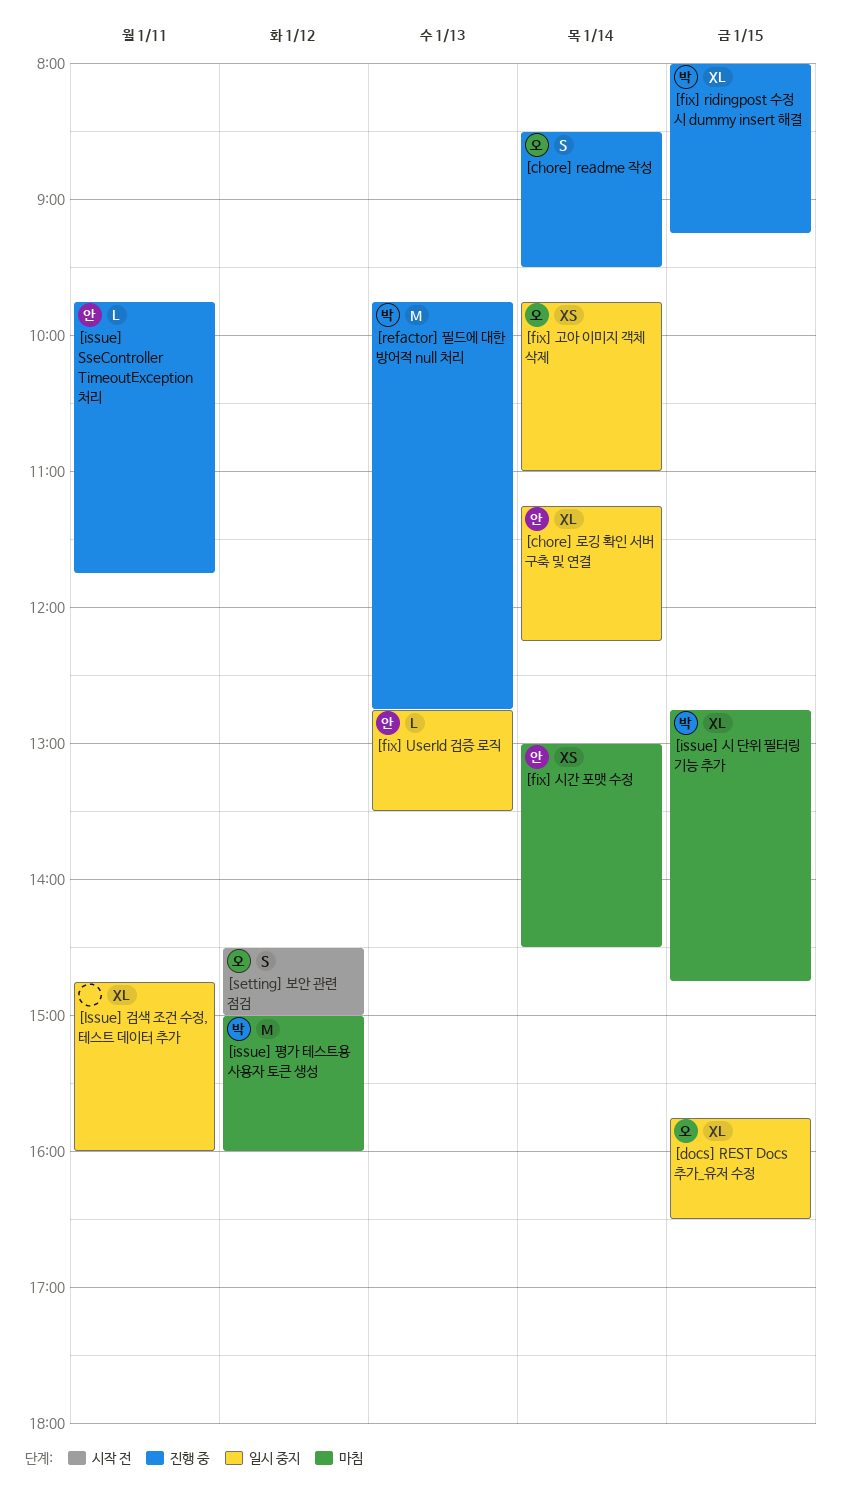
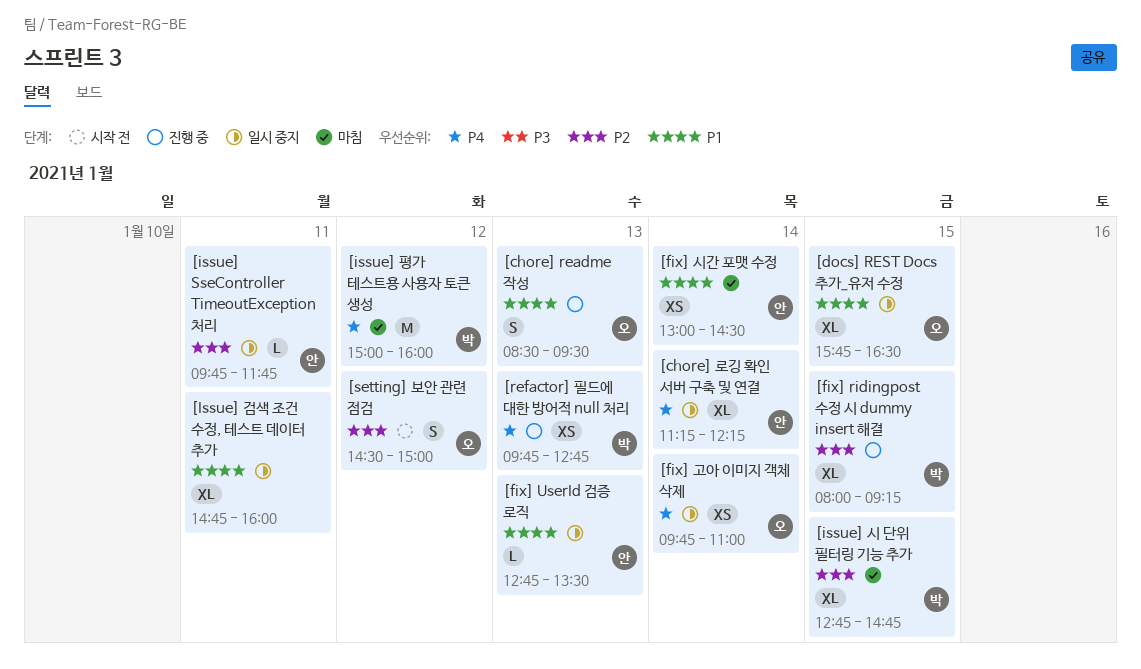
[chore] readme 작성, day: Jan 14 -> Jan 13
[issue] SseController TimeoutException 처리, status: 진행 중 -> 일시 중지
[refactor] 필드에 대한 방어적 null 처리, estimate: M -> XS

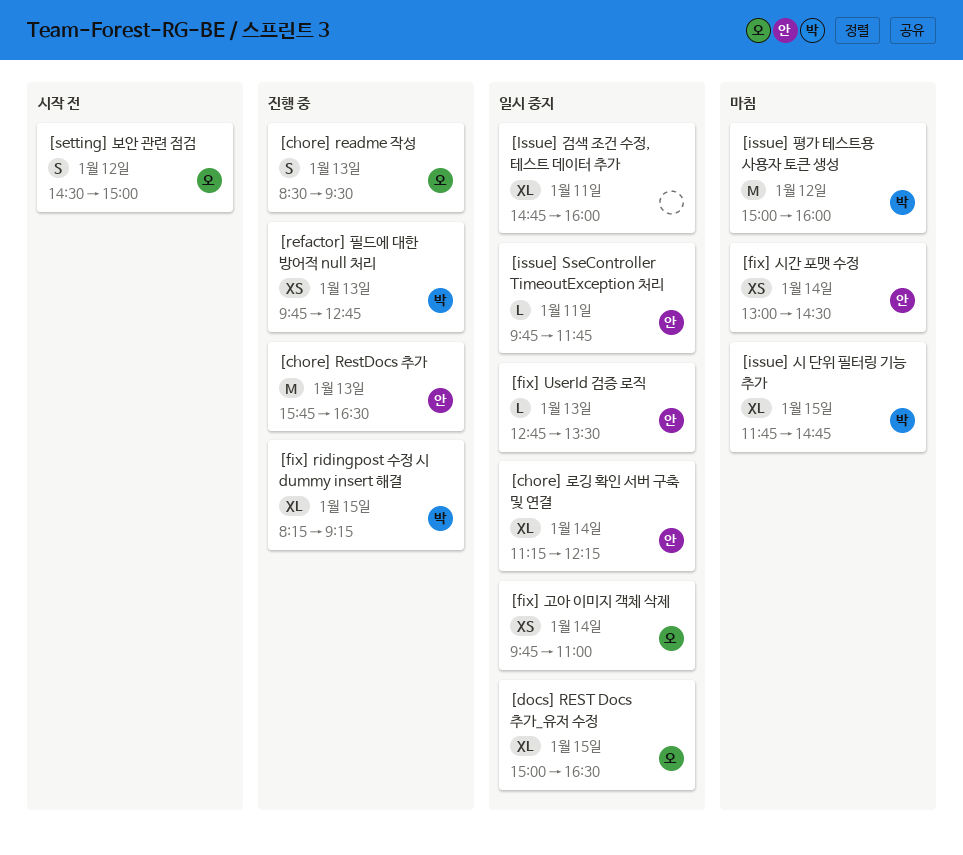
[chore] RestDocs 추가: none -> present
[docs] REST Docs 추가_유저 수정, begins: 15:45 -> 15:00
[fix] ridingpost 수정 시 dummy insert 해결, begins: 08:00 -> 08:15
[issue] 시 단위 필터링 기능 추가, begins: 12:45 -> 11:45

